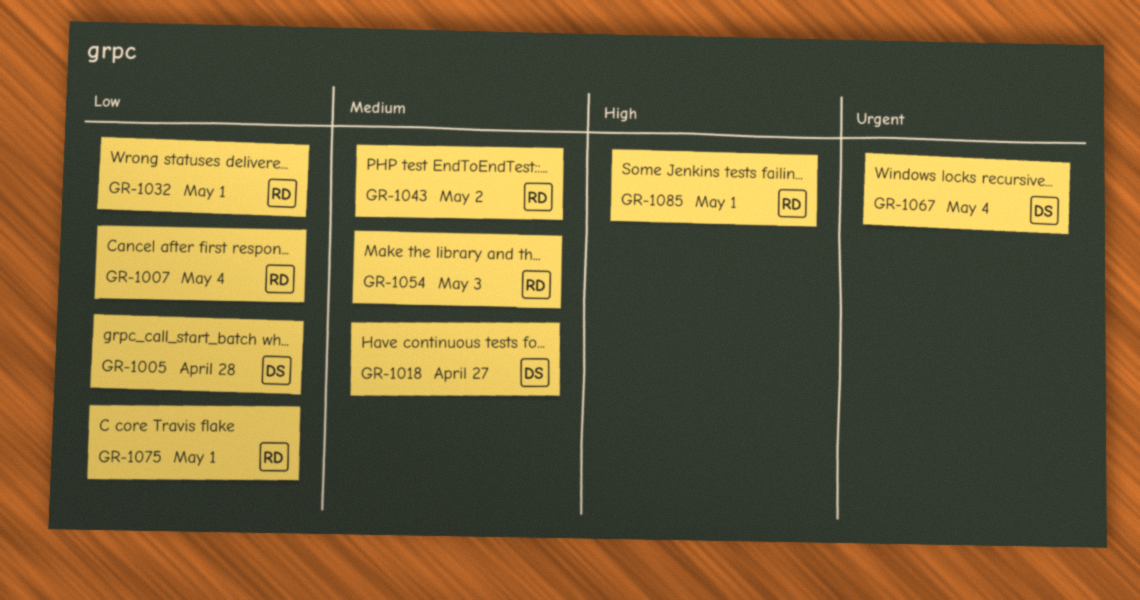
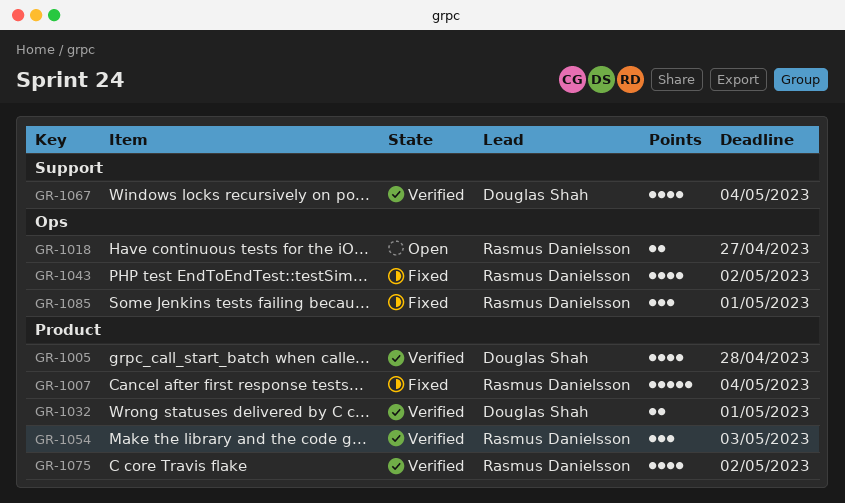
GR-1018, owner: Douglas Shah -> Rasmus Danielsson
GR-1032, owner: Rasmus Danielsson -> Douglas Shah
GR-1075, due: May 1 -> May 2

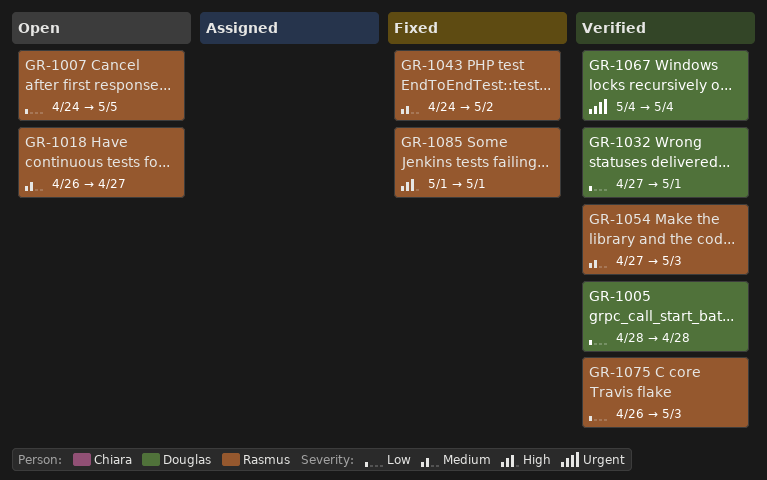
GR-1007, status: Fixed -> Open
GR-1007, due: May 4 -> May 5
GR-1075, due: May 2 -> May 3

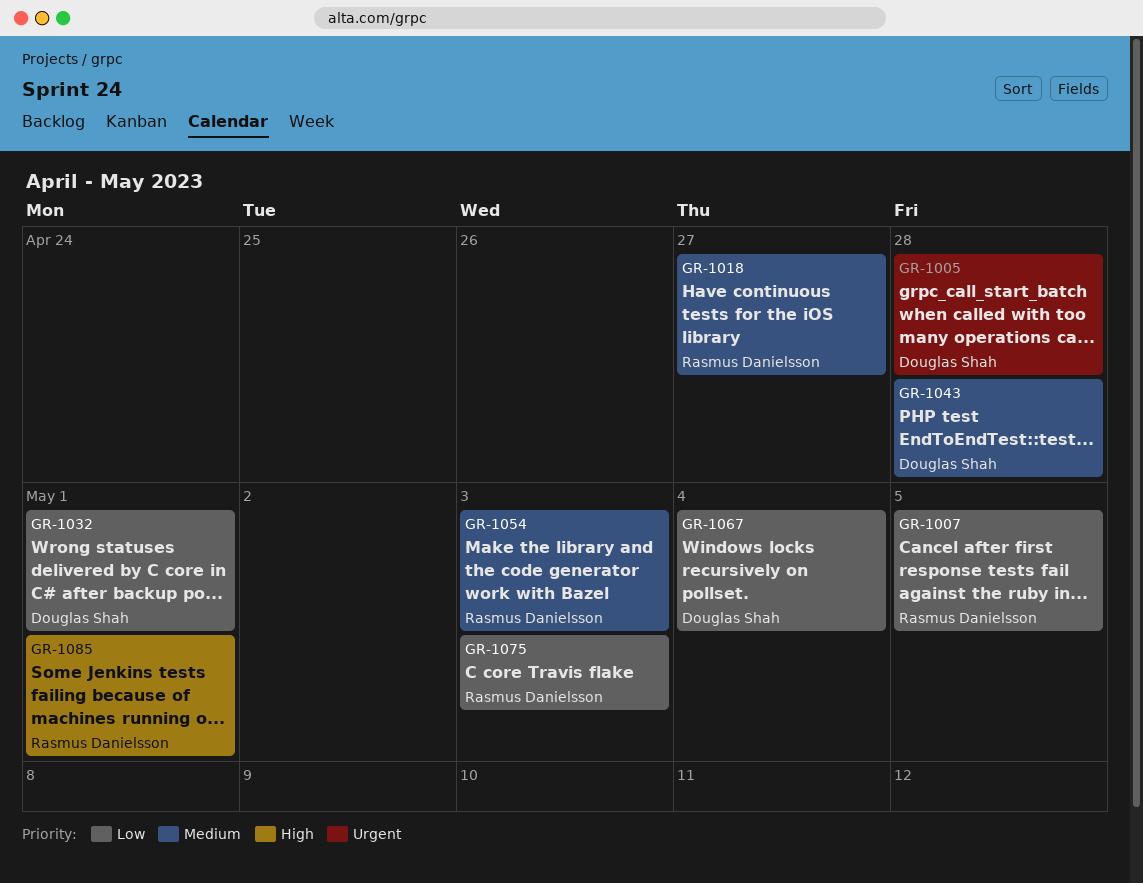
GR-1005, priority: Low -> Urgent
GR-1043, owner: Rasmus Danielsson -> Douglas Shah
GR-1043, due: May 2 -> Apr 28
GR-1067, priority: Urgent -> Low

